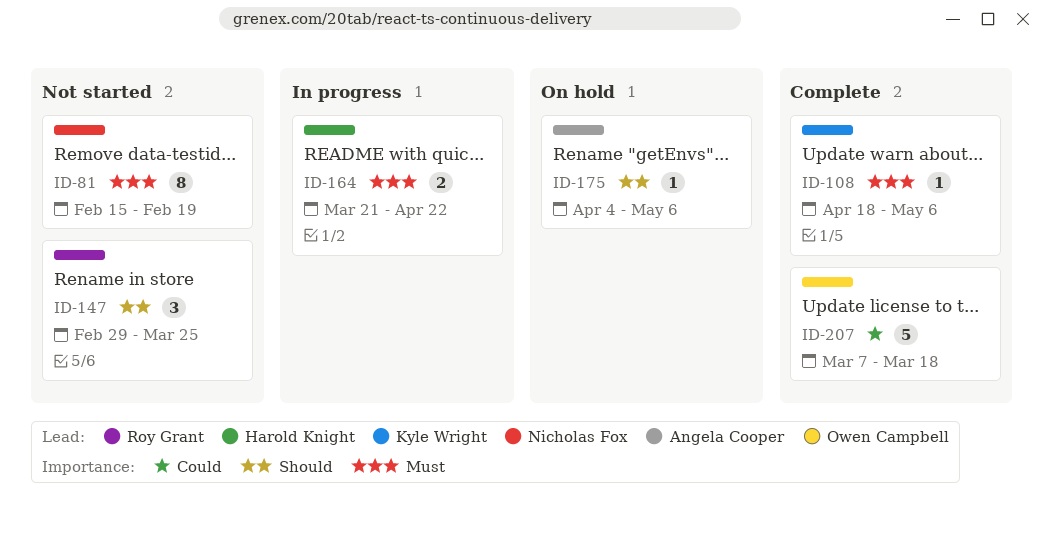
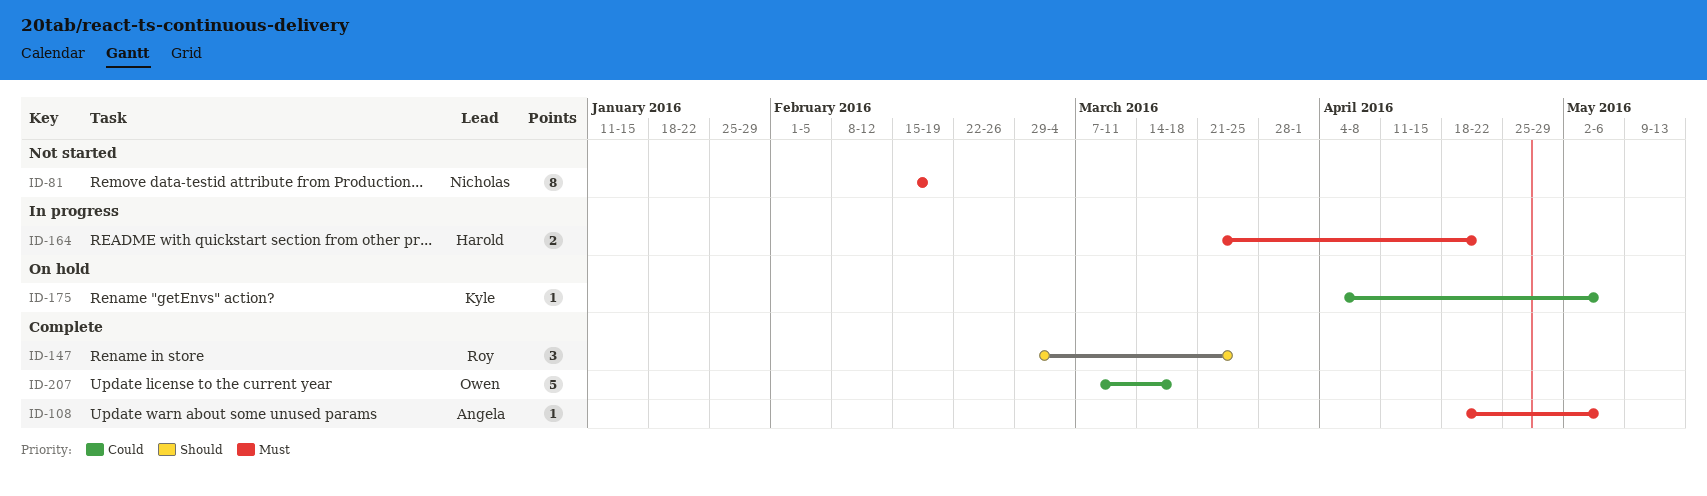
ID-108, owner: Kyle Wright -> Angela Cooper
ID-147, status: Not started -> Complete
ID-175, owner: Angela Cooper -> Kyle Wright
ID-175, priority: Should -> Could

